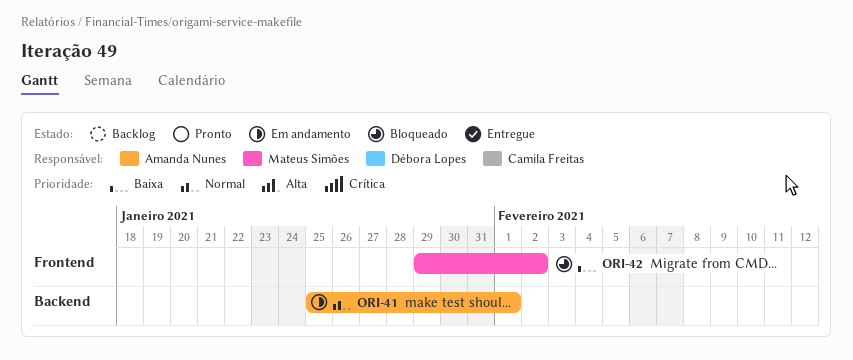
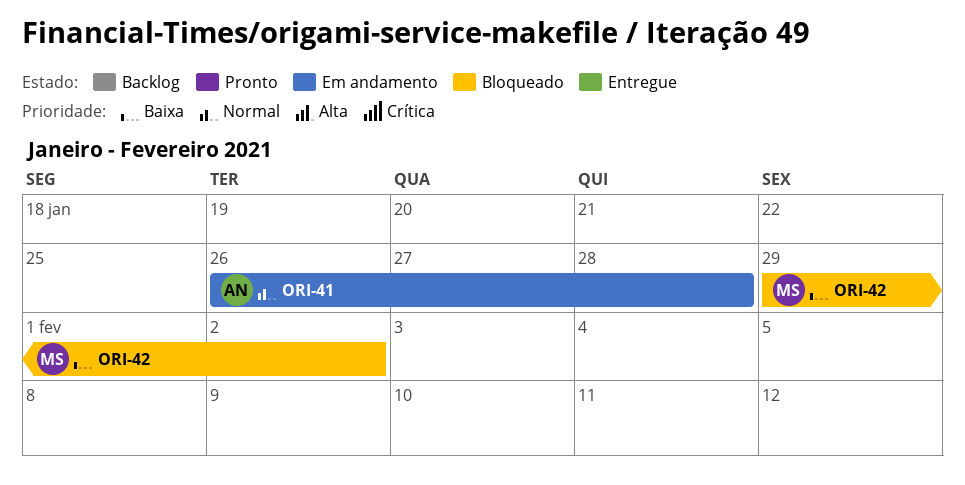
ORI-41, start: Jan 25 -> Jan 26
ORI-41, due: Feb 1 -> Jan 28

